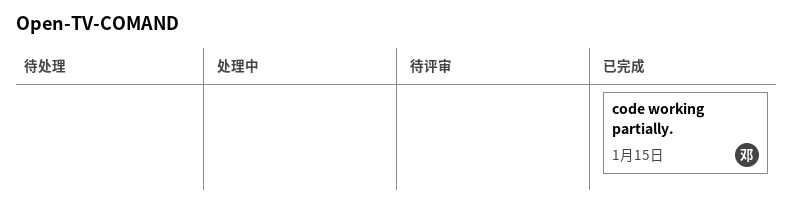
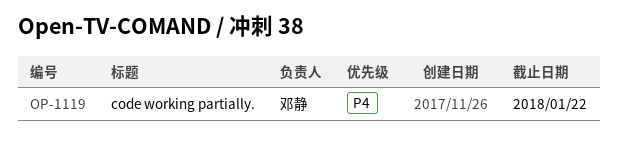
code working partially., due: Jan 15 -> Jan 22

